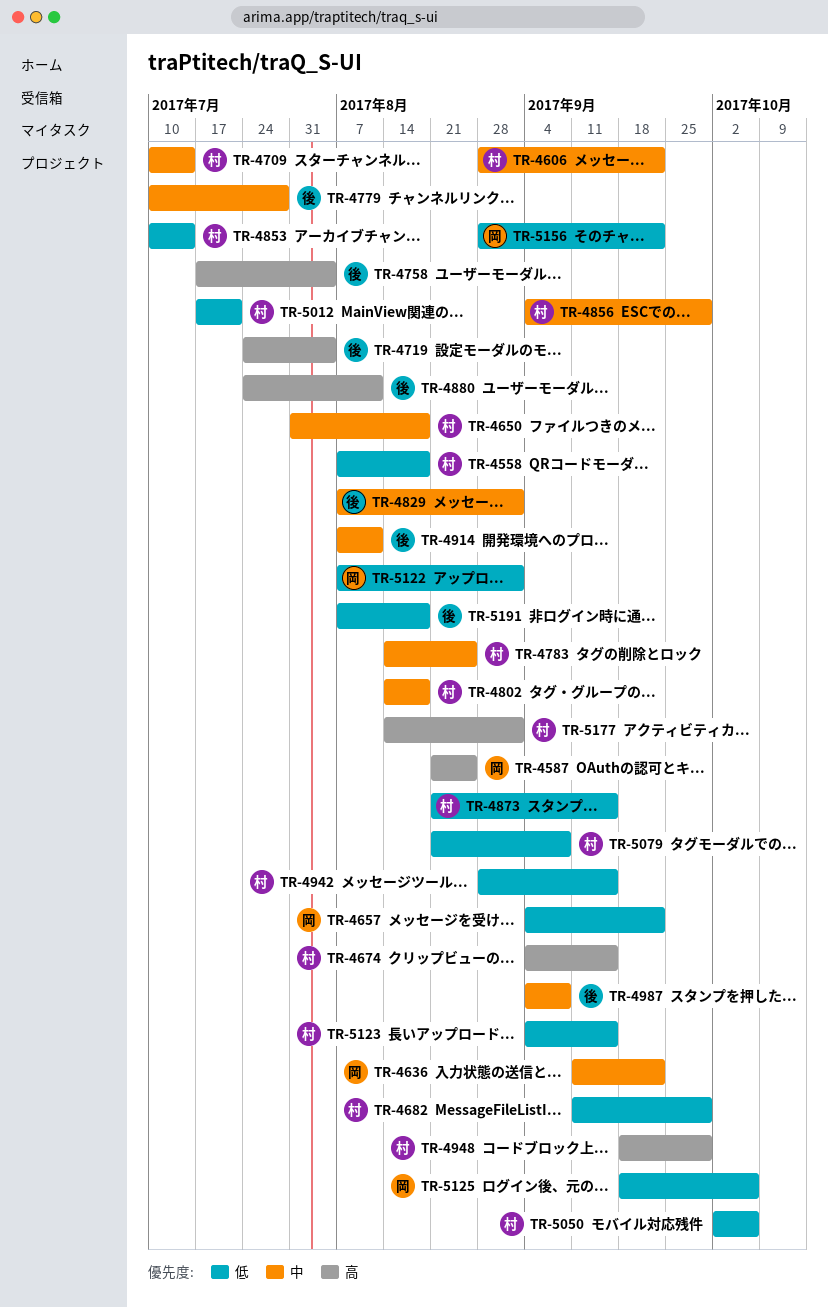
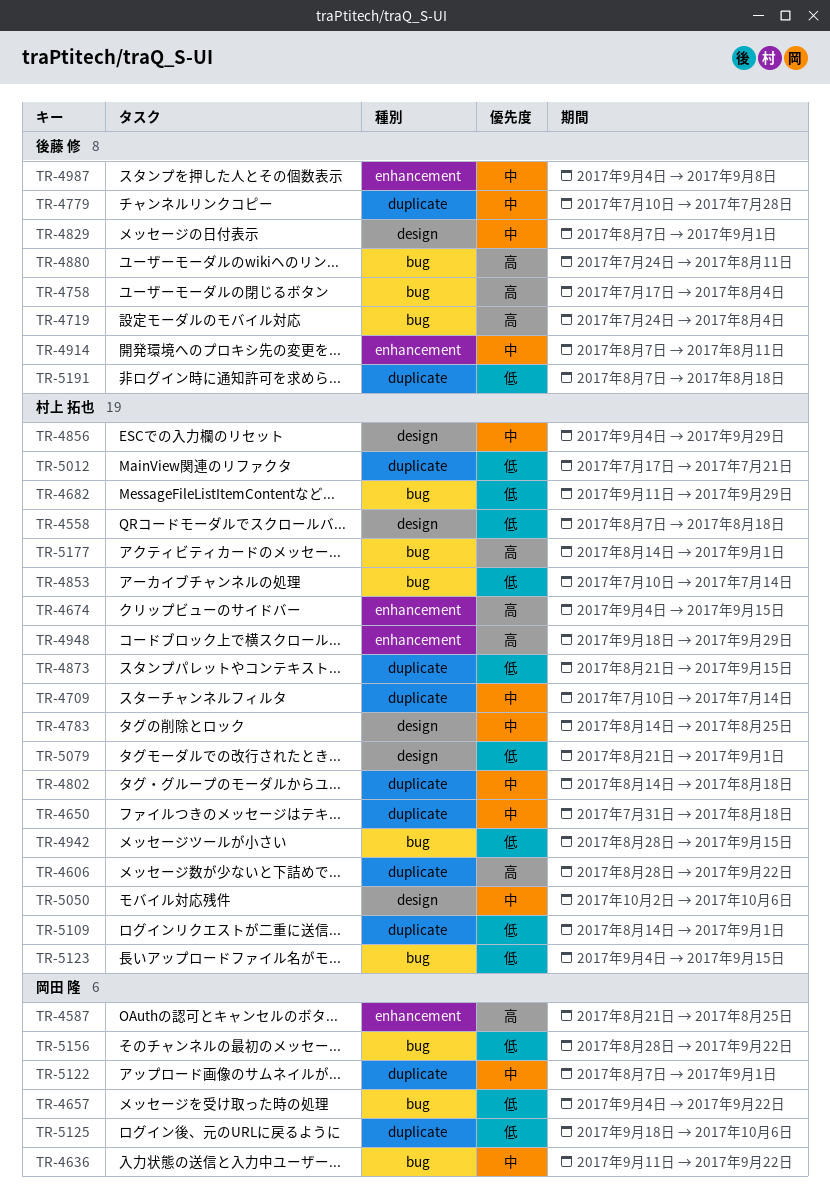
TR-4606, priority: 中 -> 高
TR-5050, priority: 低 -> 中
TR-5079, due: Sep 8 -> Sep 1
TR-5109: none -> present
TR-5122, priority: 低 -> 中

